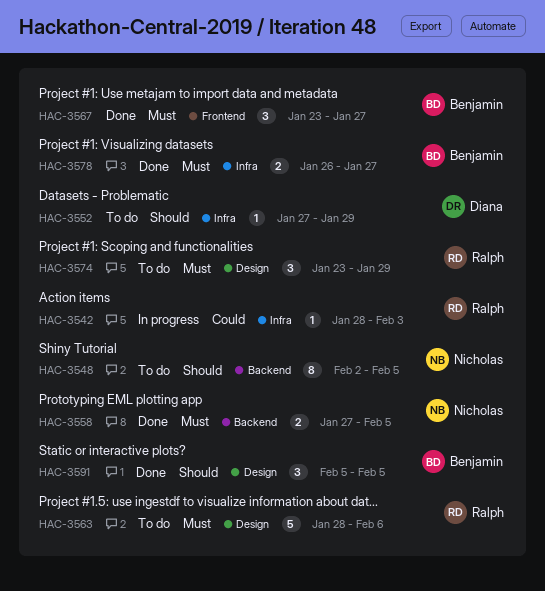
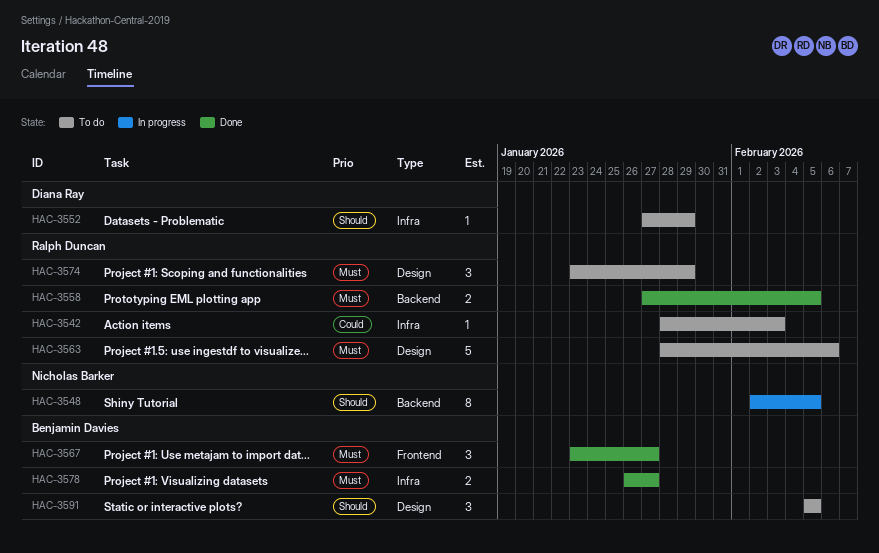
HAC-3542, status: In progress -> To do
HAC-3548, status: To do -> In progress
HAC-3558, owner: Nicholas Barker -> Ralph Duncan
HAC-3591, status: Done -> To do

